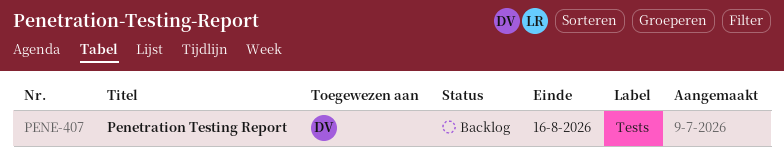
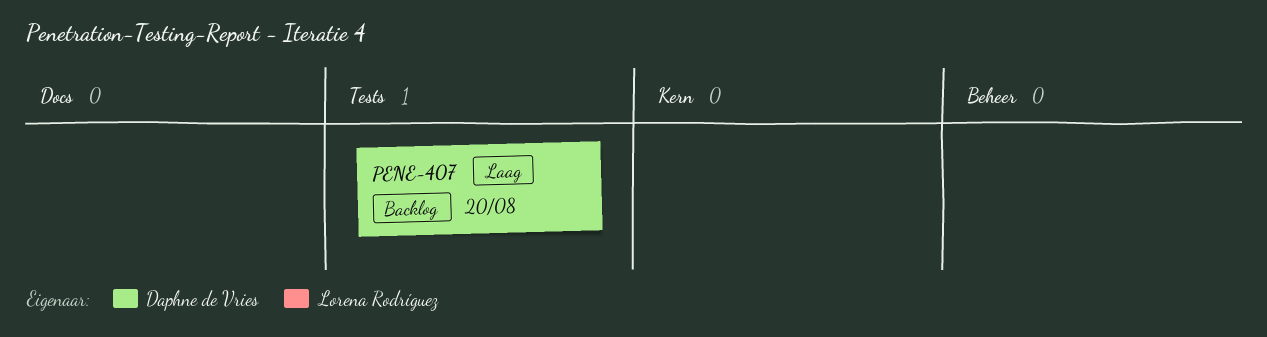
PENE-407, due: Aug 16 -> Aug 20

